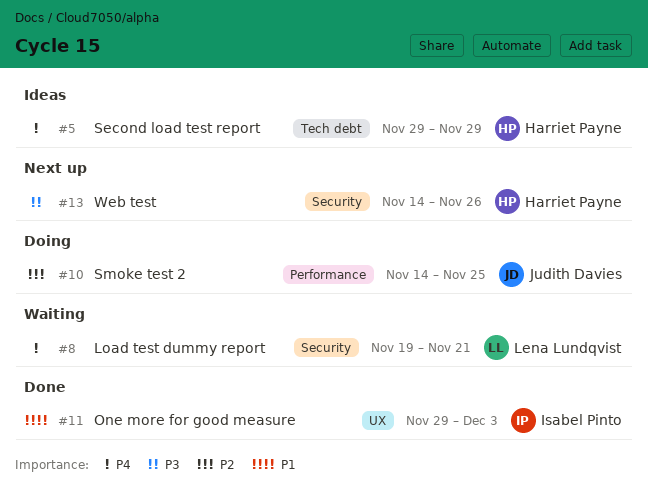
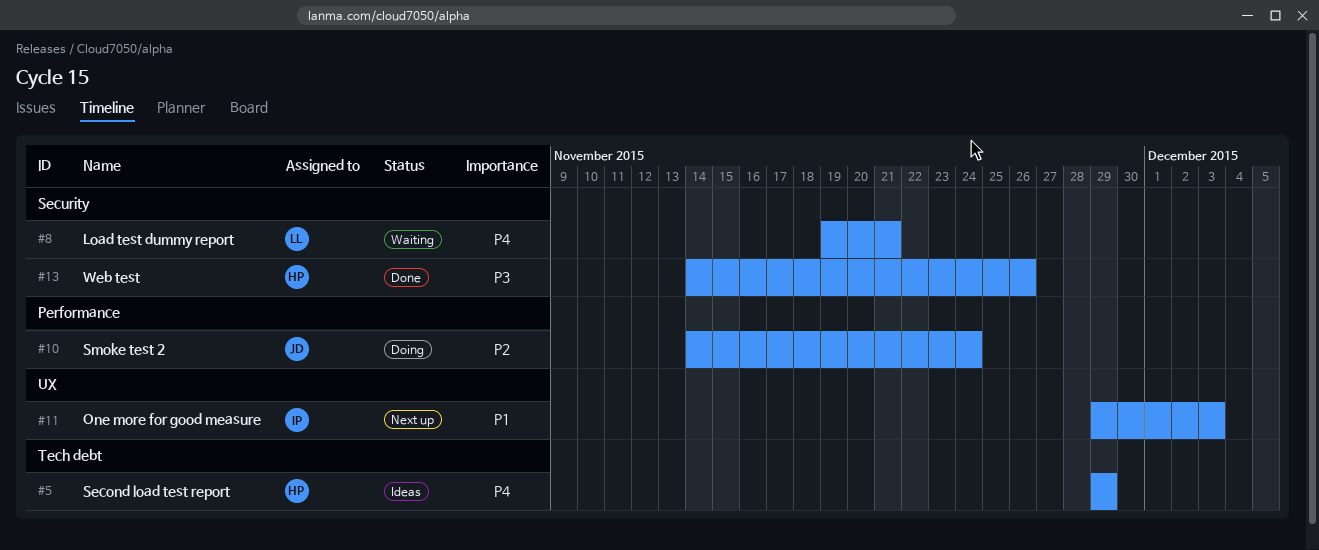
#10, due: Nov 25 -> Nov 24
#11, status: Done -> Next up
#13, status: Next up -> Done

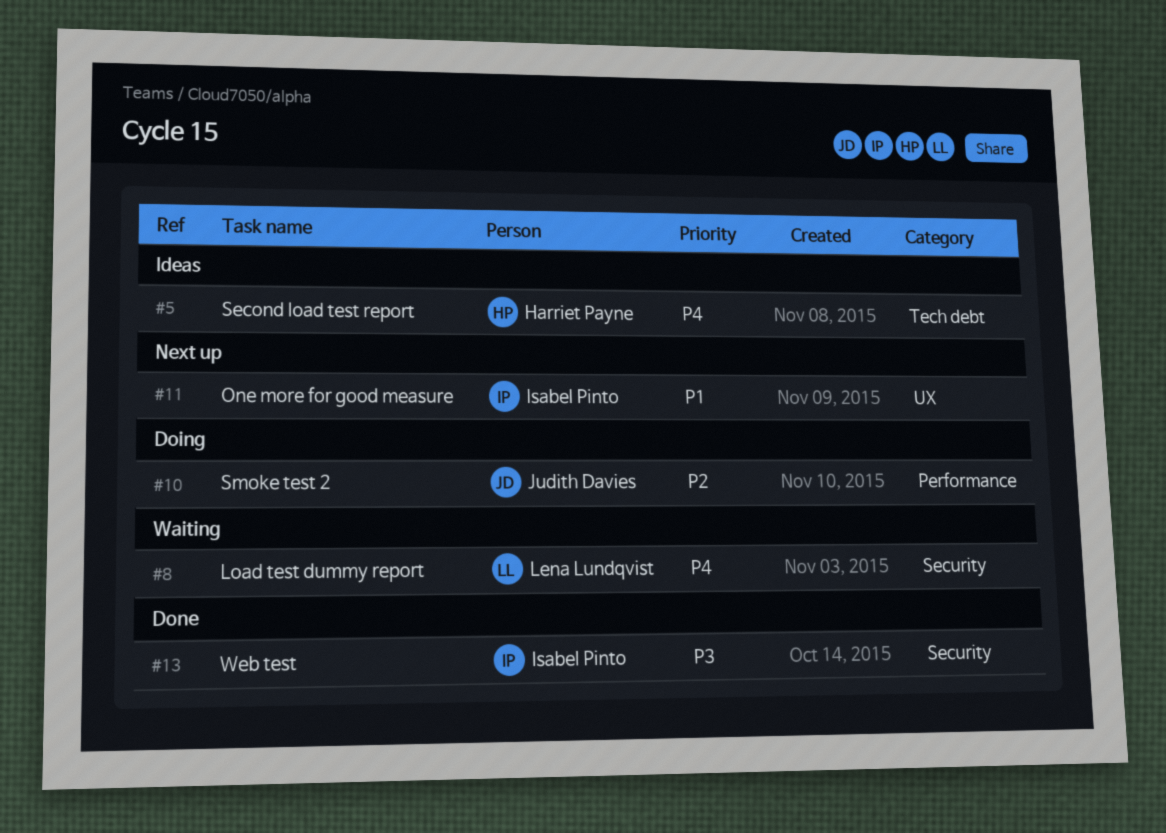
#13, owner: Harriet Payne -> Isabel Pinto

